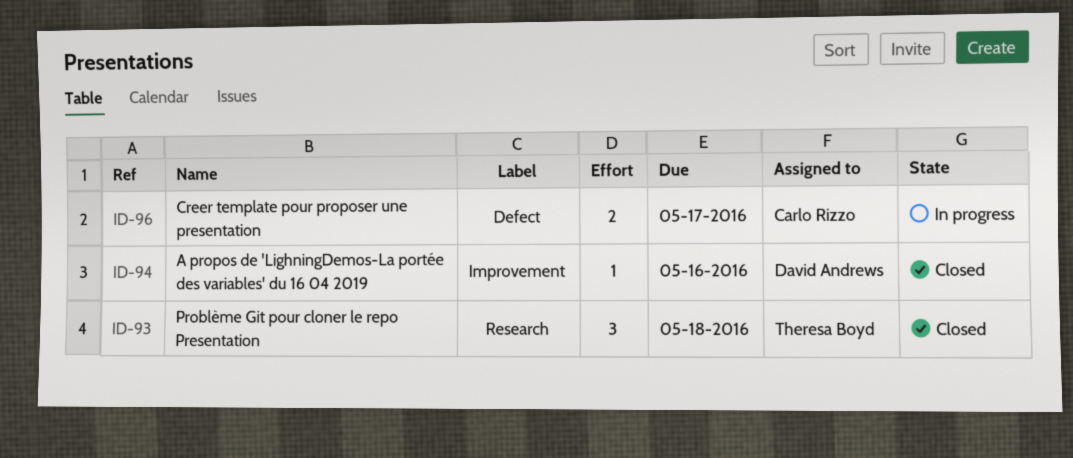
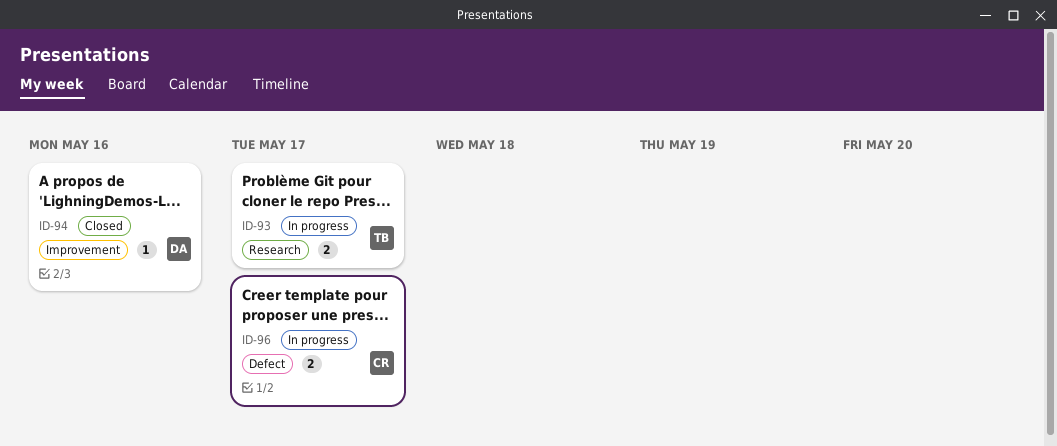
ID-93, status: Closed -> In progress
ID-93, estimate: 3 -> 2
ID-93, due: May 18 -> May 17

